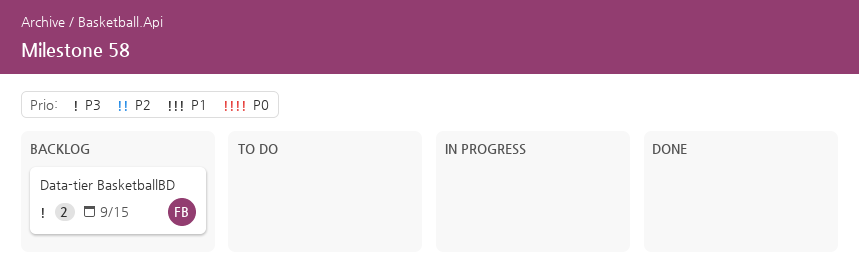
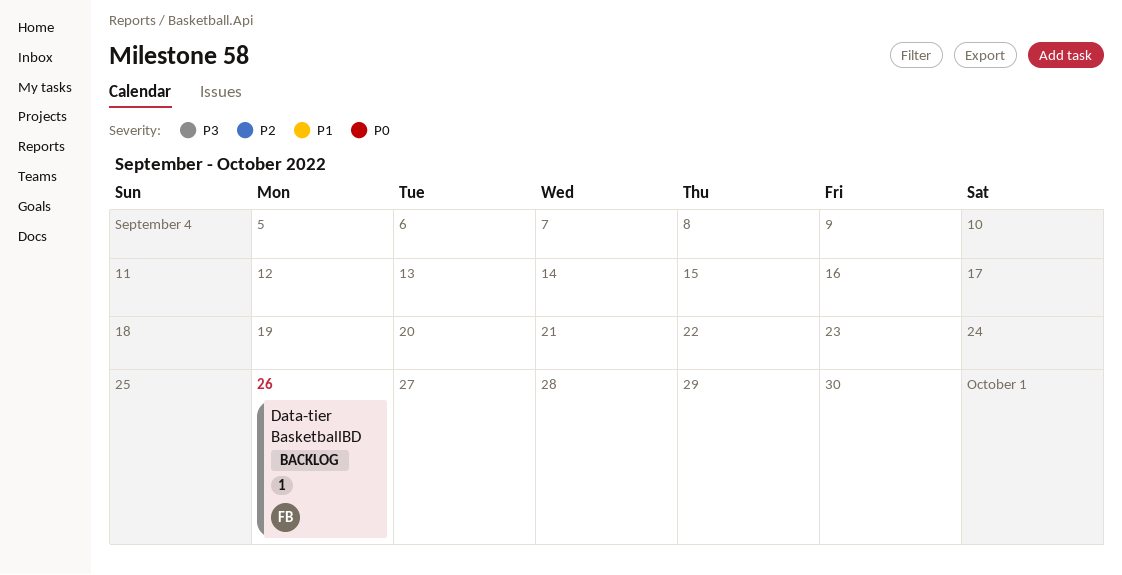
Data-tier BasketballBD, estimate: 2 -> 1
Data-tier BasketballBD, due: Sep 15 -> Sep 26

